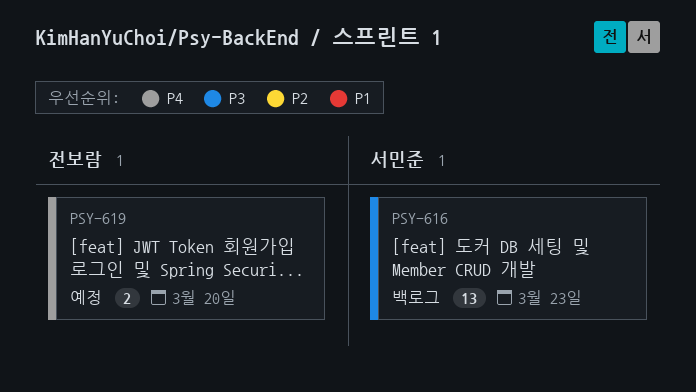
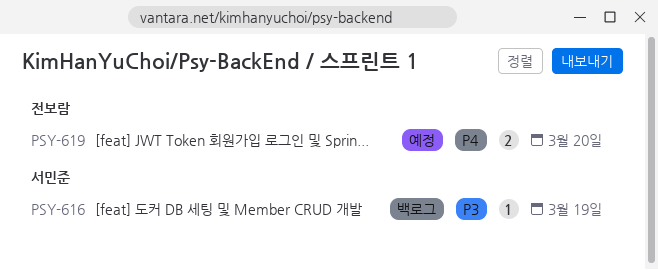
PSY-616, estimate: 13 -> 1
PSY-616, due: Mar 23 -> Mar 19

